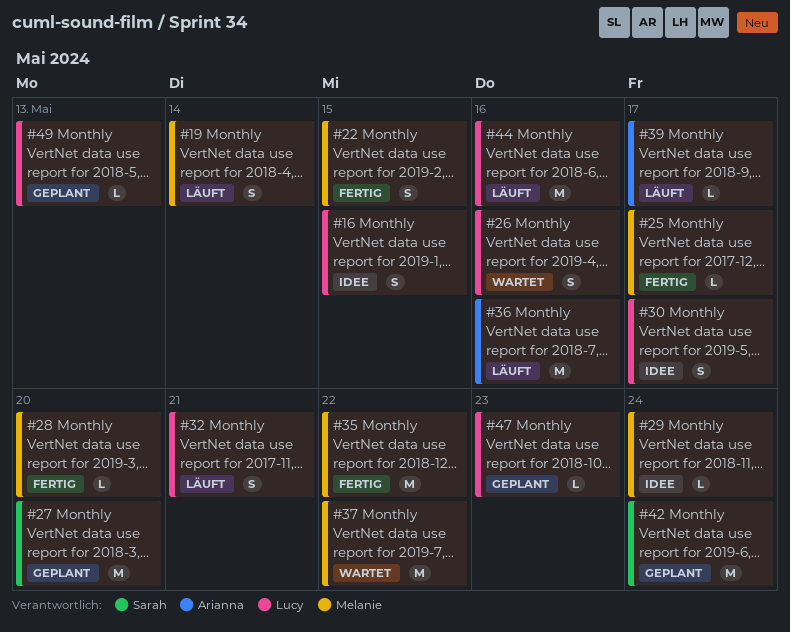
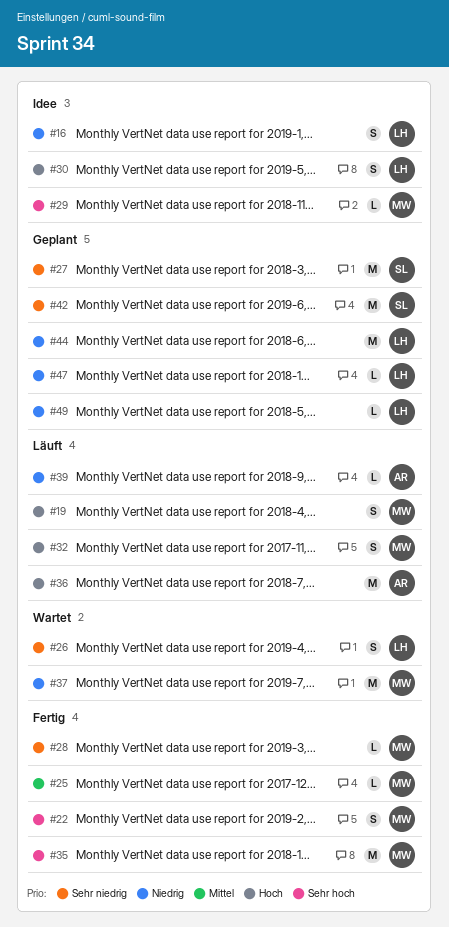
#32, owner: Lucy -> Melanie
#44, status: Läuft -> Geplant

